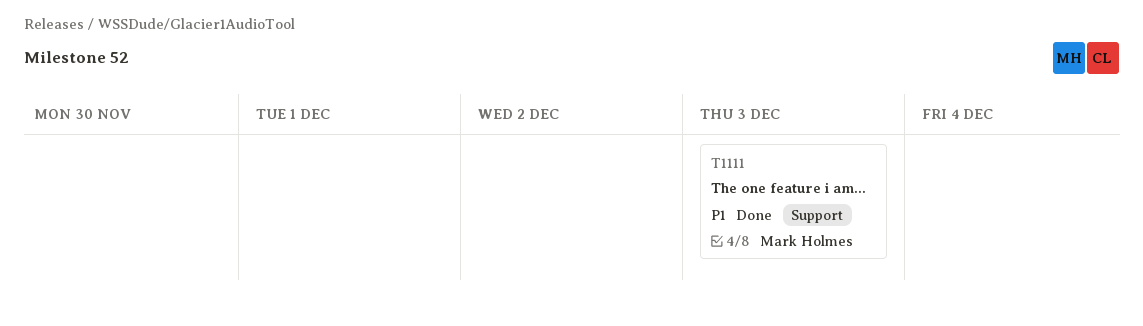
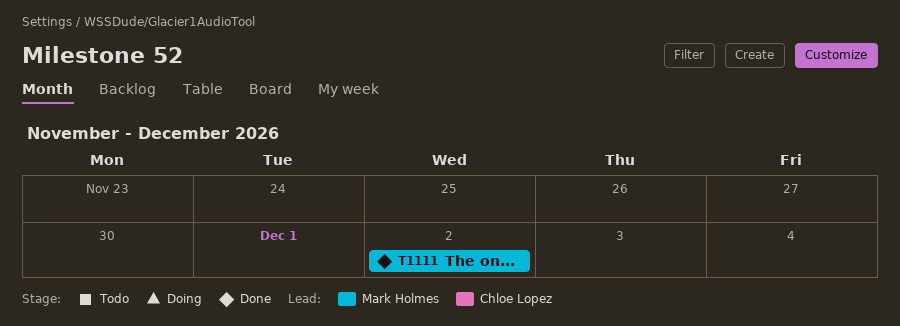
T1111, due: Dec 3 -> Dec 2

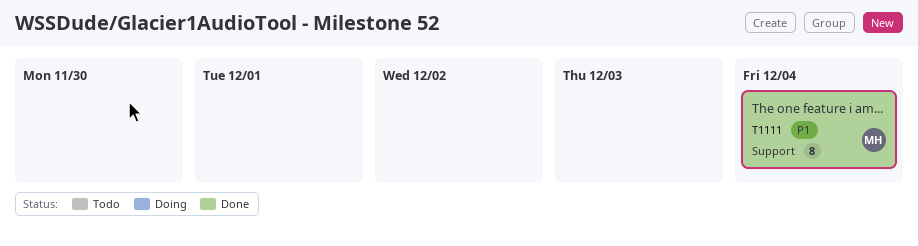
T1111, due: Dec 2 -> Dec 4

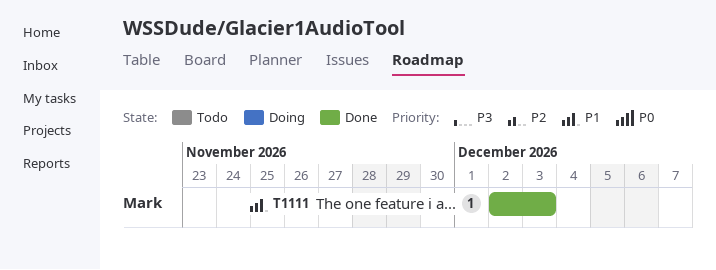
T1111, estimate: 8 -> 1
T1111, due: Dec 4 -> Dec 3

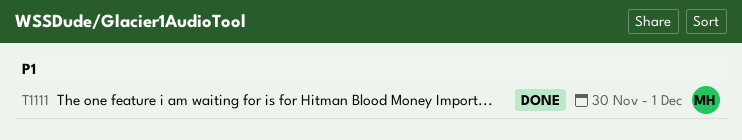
T1111, start: Dec 2 -> Nov 30
T1111, due: Dec 3 -> Dec 1

